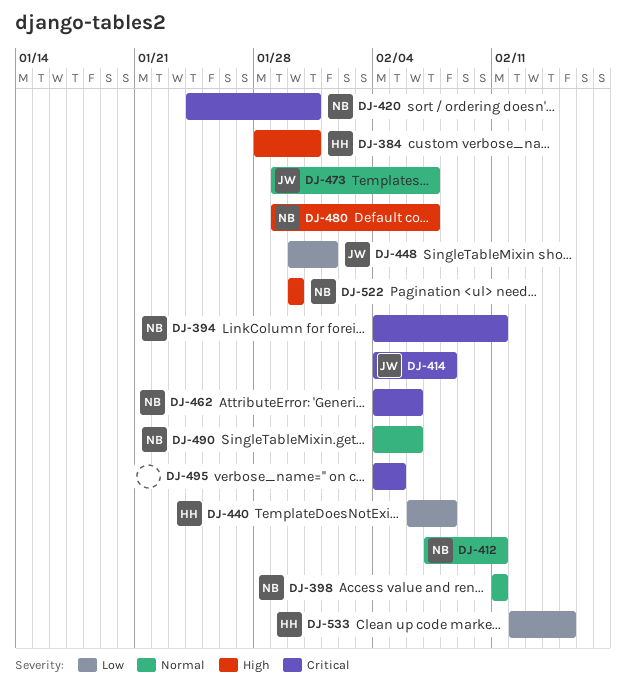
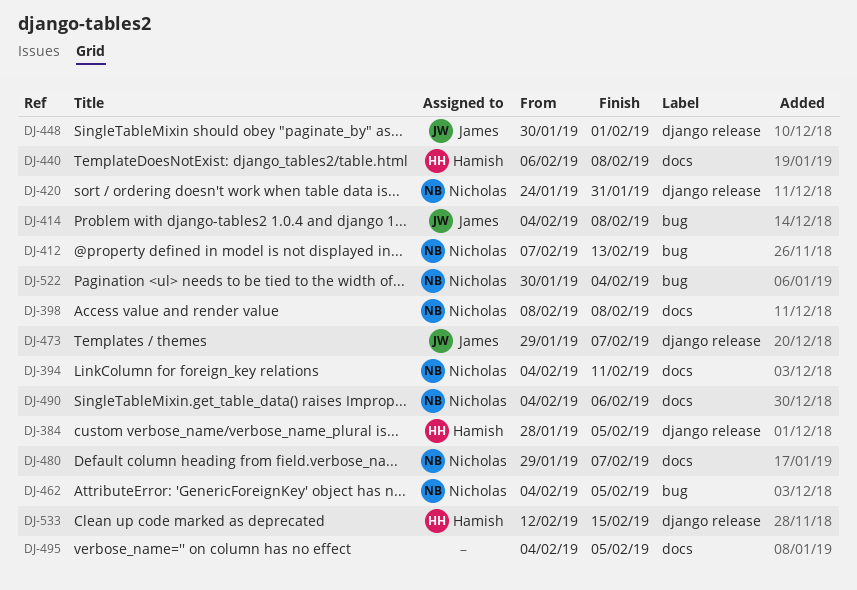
DJ-384, due: Jan 31 -> Feb 5
DJ-398, start: Feb 11 -> Feb 8
DJ-398, due: Feb 11 -> Feb 8
DJ-412, due: Feb 11 -> Feb 13
DJ-462, due: Feb 6 -> Feb 5
DJ-522, due: Jan 30 -> Feb 4

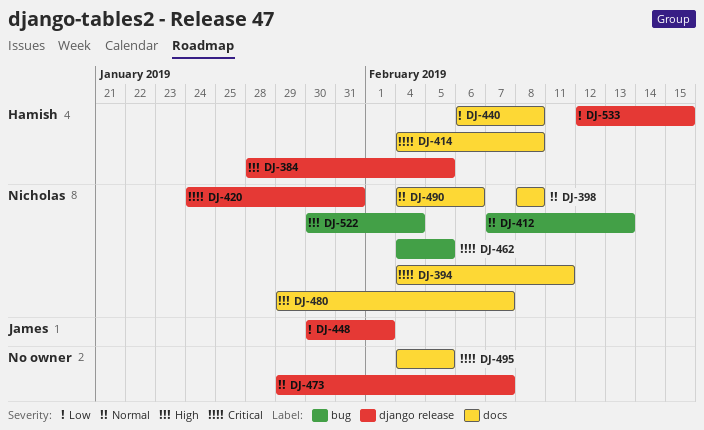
DJ-414, owner: James -> Hamish
DJ-414, label: bug -> docs
DJ-473, owner: James -> none

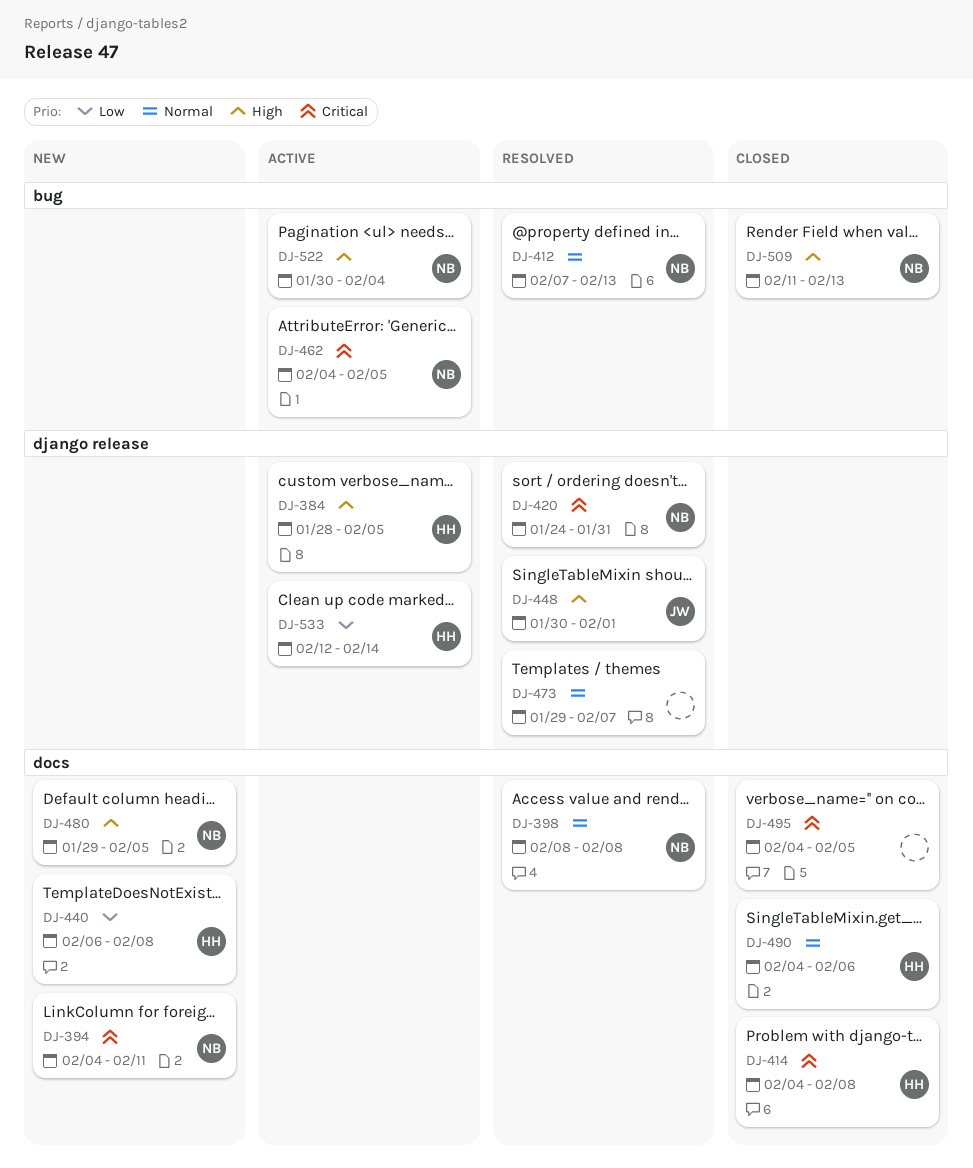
DJ-448, priority: Low -> High
DJ-480, due: Feb 7 -> Feb 5
DJ-490, owner: Nicholas -> Hamish
DJ-509: none -> present
DJ-533, due: Feb 15 -> Feb 14

